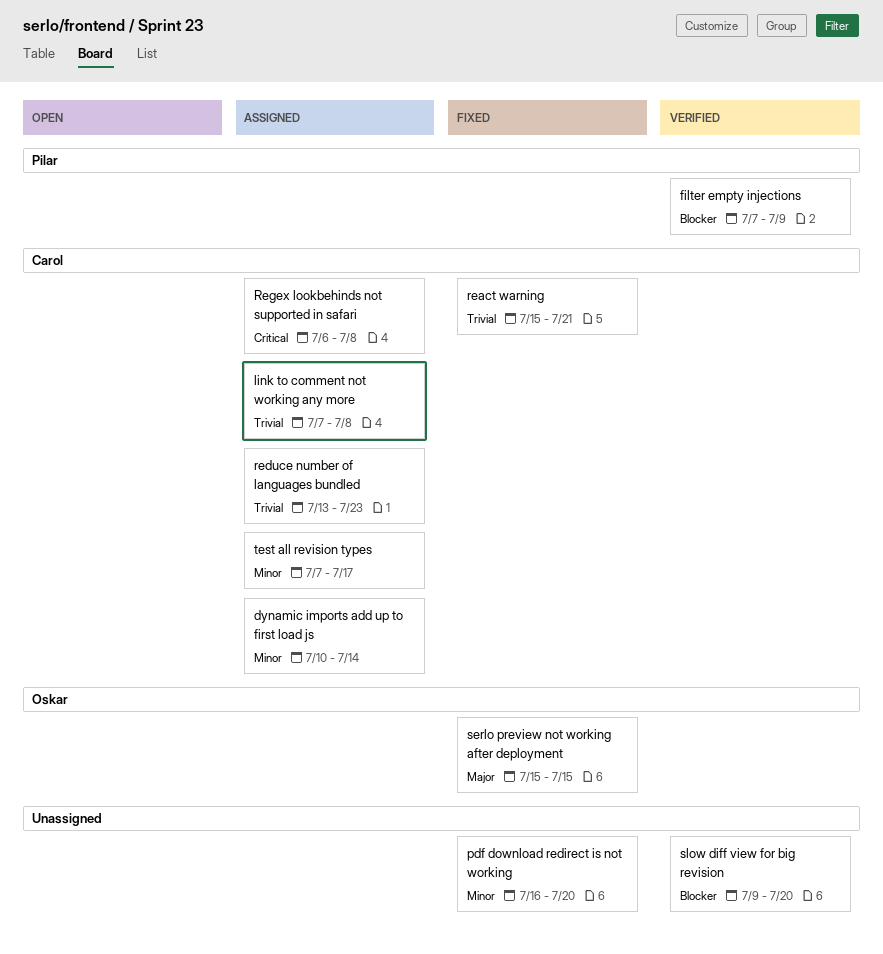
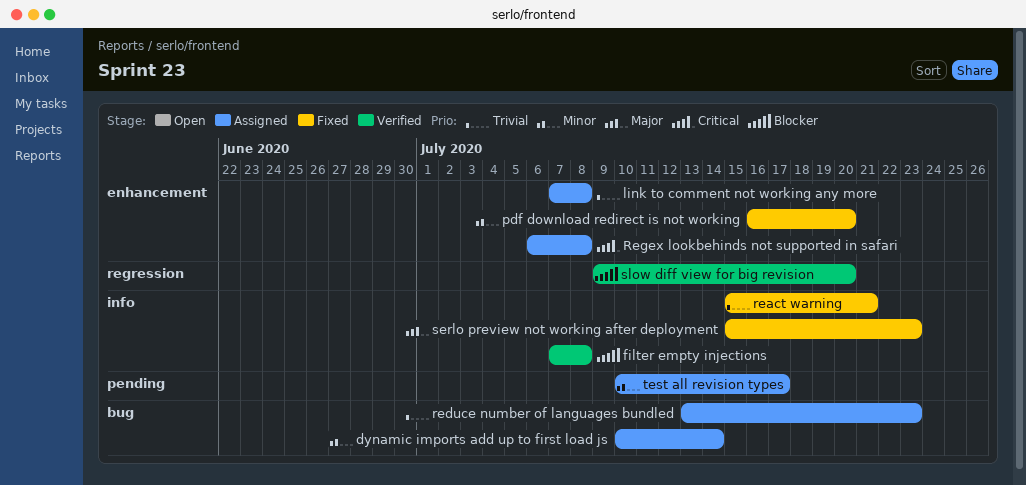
filter empty injections, due: Jul 9 -> Jul 8
serlo preview not working after deployment, due: Jul 15 -> Jul 23
test all revision types, start: Jul 7 -> Jul 10

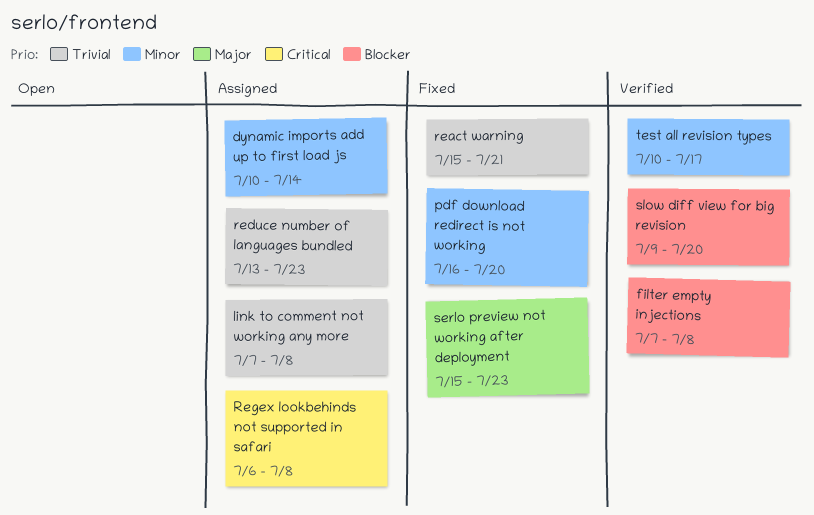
test all revision types, status: Assigned -> Verified

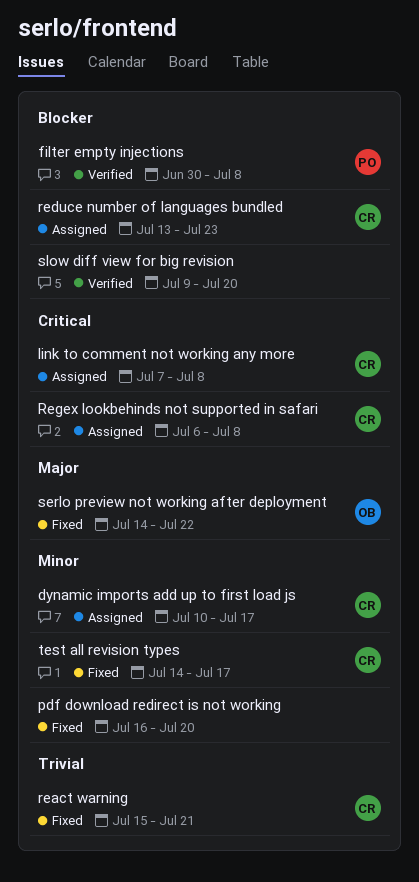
dynamic imports add up to first load js, due: Jul 14 -> Jul 17
filter empty injections, start: Jul 7 -> Jun 30
link to comment not working any more, priority: Trivial -> Critical
reduce number of languages bundled, priority: Trivial -> Blocker
serlo preview not working after deployment, start: Jul 15 -> Jul 14
serlo preview not working after deployment, due: Jul 23 -> Jul 22
test all revision types, status: Verified -> Fixed
test all revision types, start: Jul 10 -> Jul 14

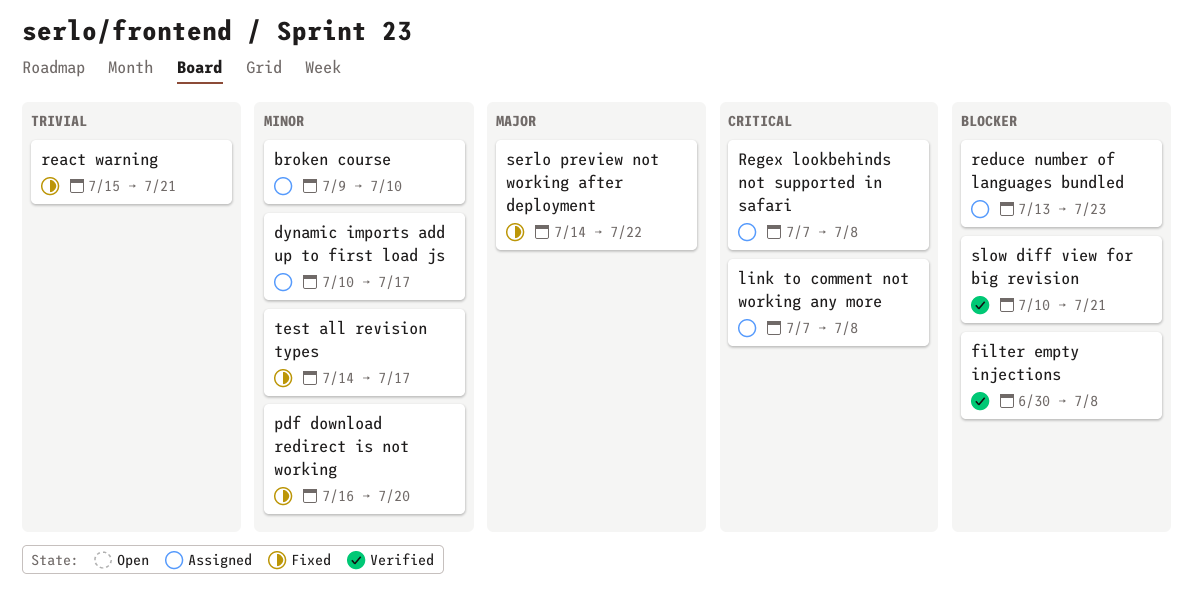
broken course: none -> present
Regex lookbehinds not supported in safari, start: Jul 6 -> Jul 7
slow diff view for big revision, start: Jul 9 -> Jul 10
slow diff view for big revision, due: Jul 20 -> Jul 21

